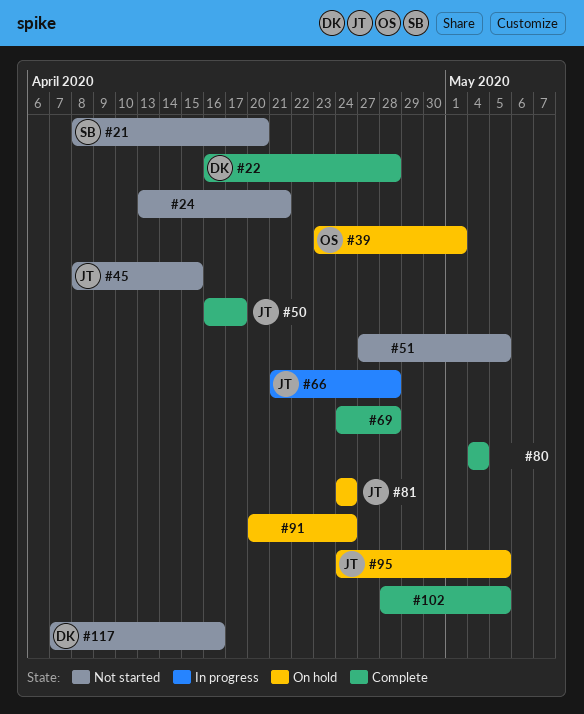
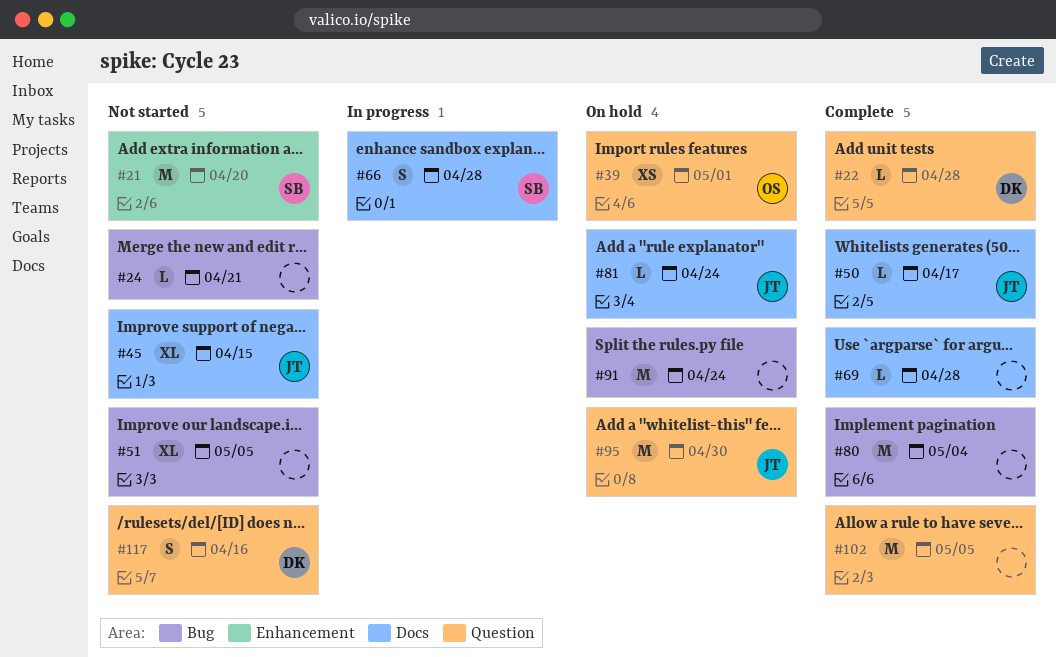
#66, owner: JT -> SB
#95, due: May 5 -> Apr 30

